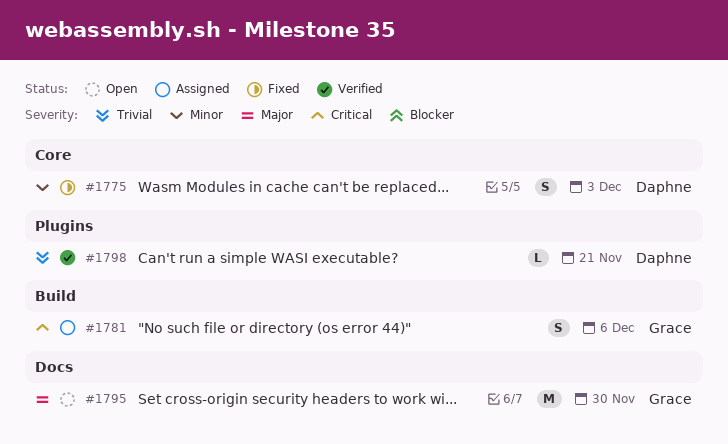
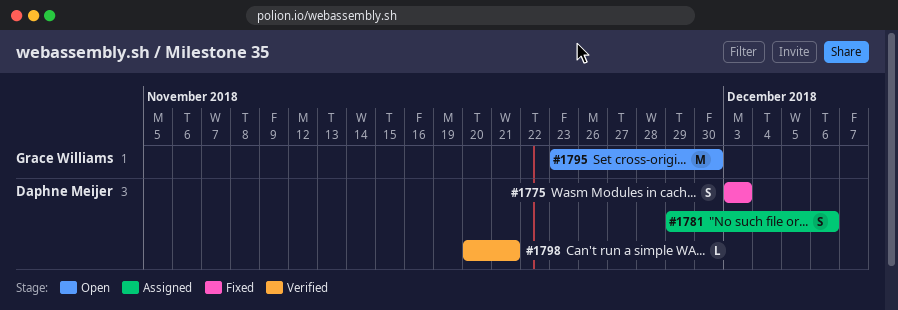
#1781, owner: Grace Williams -> Daphne Meijer

